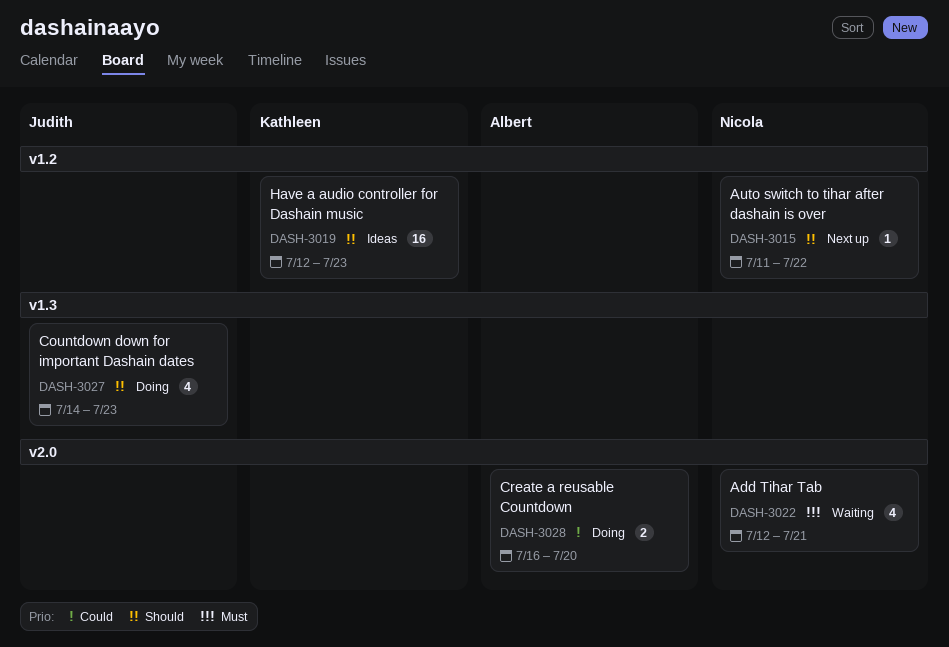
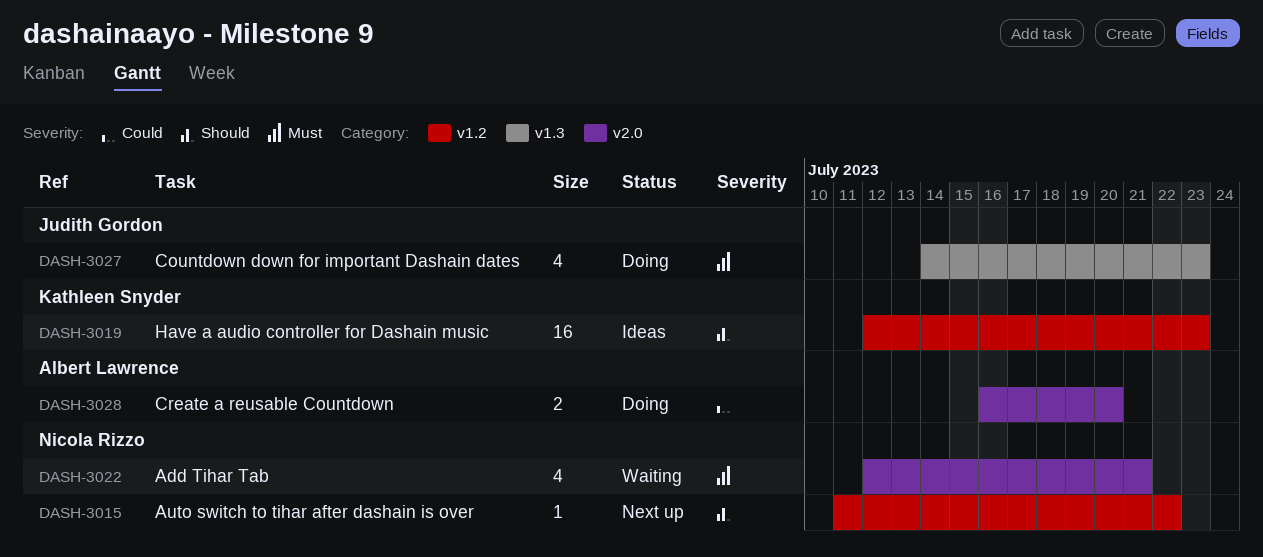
DASH-3027, priority: Should -> Must

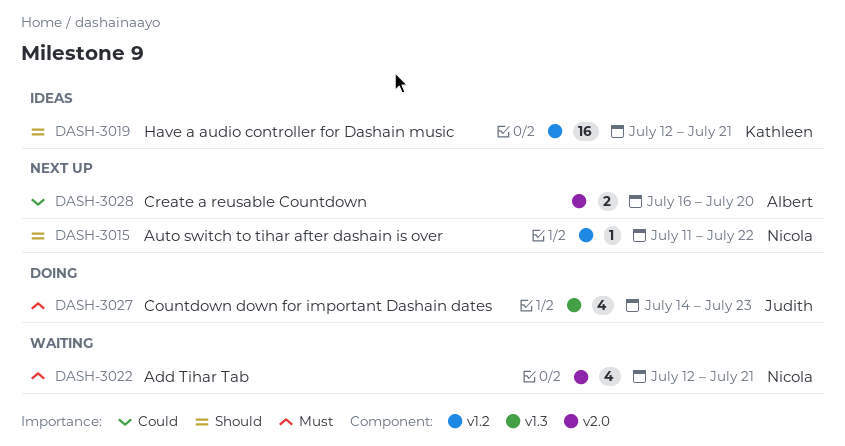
DASH-3019, due: Jul 23 -> Jul 21
DASH-3028, status: Doing -> Next up

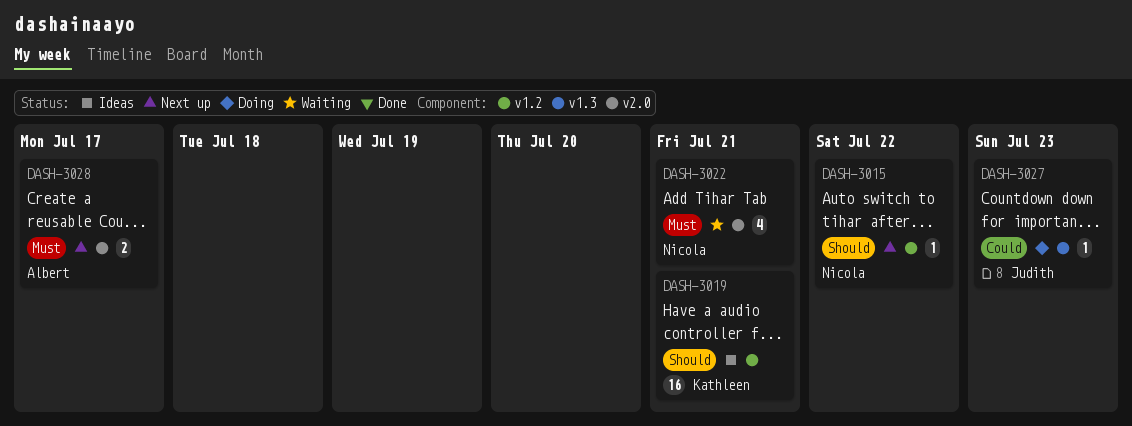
DASH-3027, priority: Must -> Could
DASH-3027, estimate: 4 -> 1
DASH-3028, priority: Could -> Must
DASH-3028, due: Jul 20 -> Jul 17

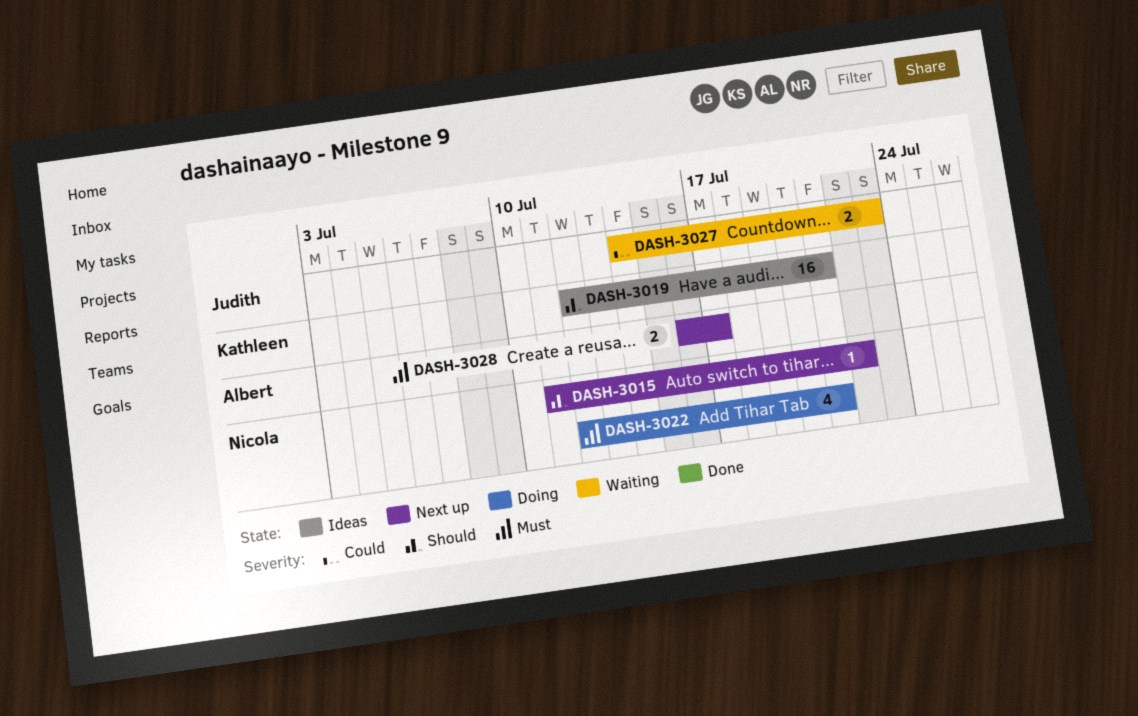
DASH-3022, status: Waiting -> Doing
DASH-3027, status: Doing -> Waiting
DASH-3027, estimate: 1 -> 2

